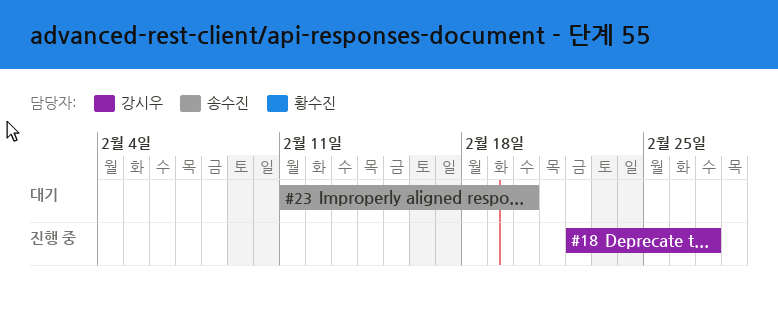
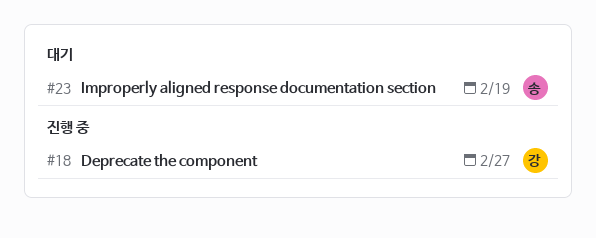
#23, due: Feb 20 -> Feb 19

